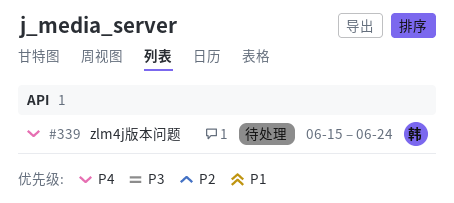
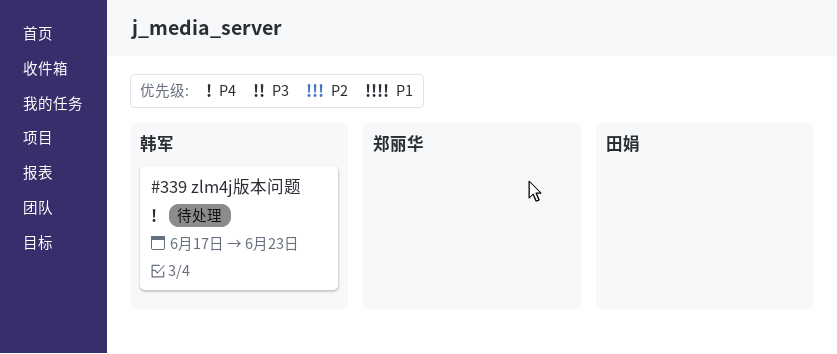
#339, start: Jun 15 -> Jun 17
#339, due: Jun 24 -> Jun 23

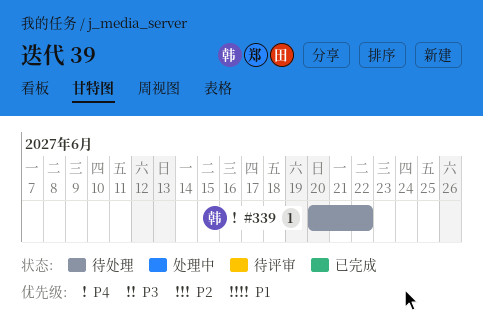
#339, start: Jun 17 -> Jun 20
#339, due: Jun 23 -> Jun 22

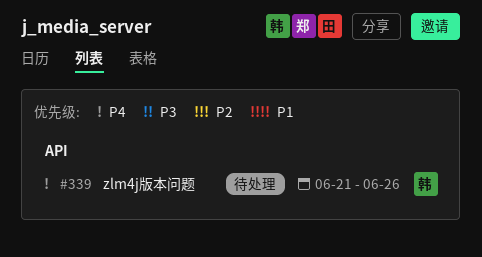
#339, start: Jun 20 -> Jun 21
#339, due: Jun 22 -> Jun 26

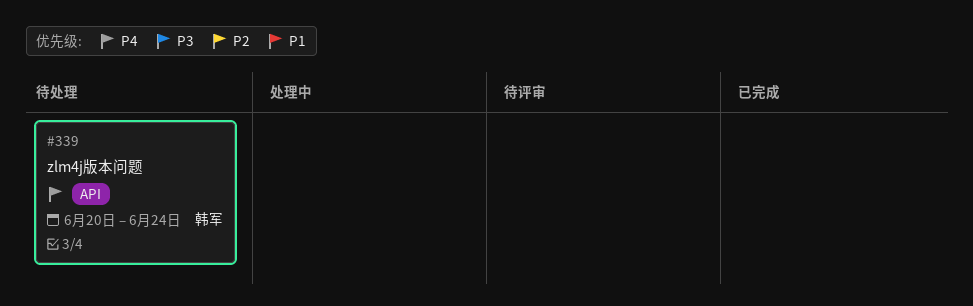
#339, start: Jun 21 -> Jun 20
#339, due: Jun 26 -> Jun 24

